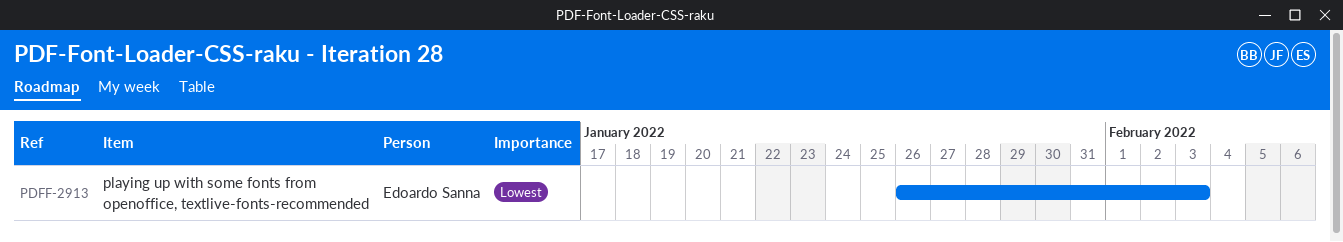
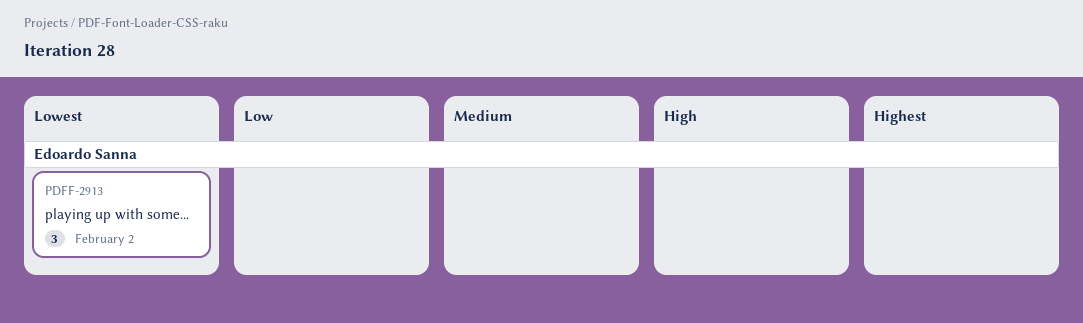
PDFF-2913, due: Feb 3 -> Feb 2

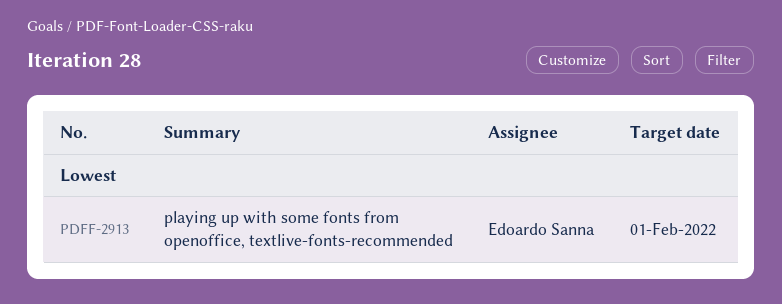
PDFF-2913, due: Feb 2 -> Feb 1

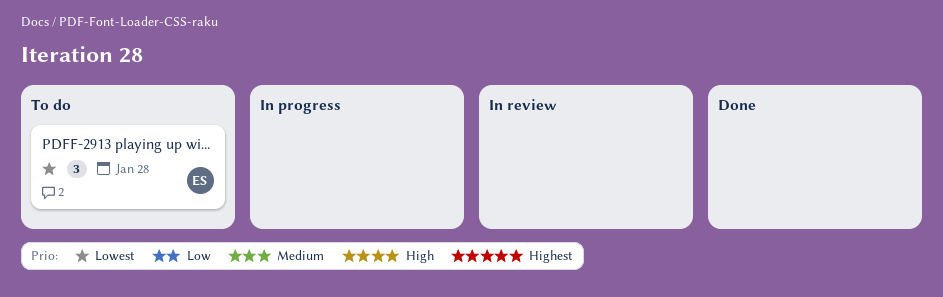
PDFF-2913, due: Feb 1 -> Jan 28

